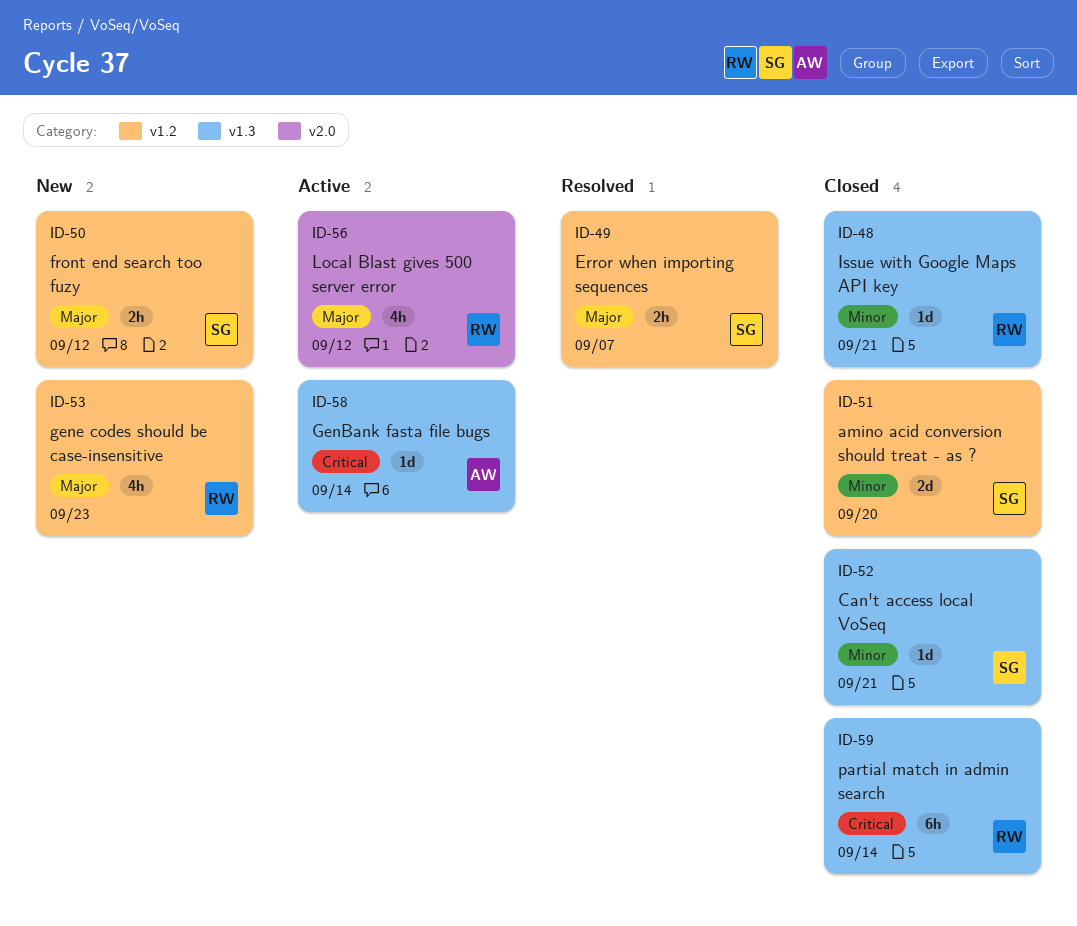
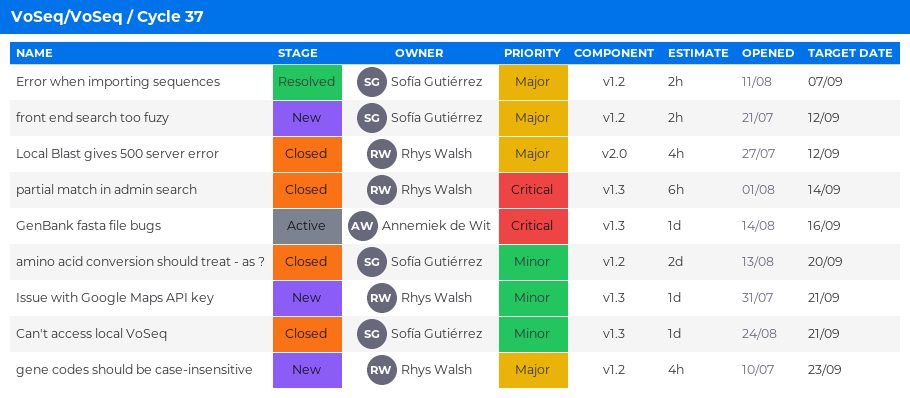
GenBank fasta file bugs, due: Sep 14 -> Sep 16
Issue with Google Maps API key, status: Closed -> New
Local Blast gives 500 server error, status: Active -> Closed

